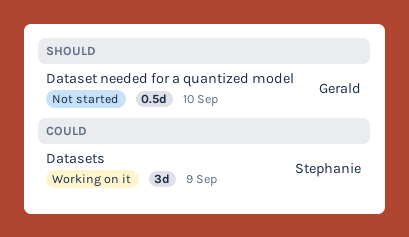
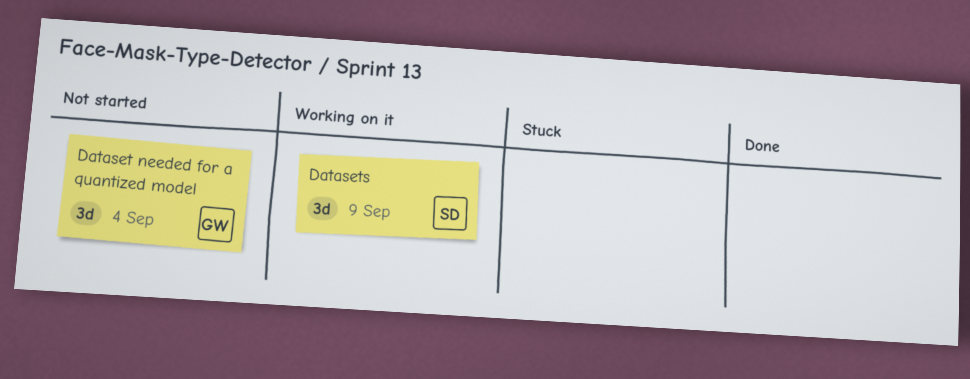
Dataset needed for a quantized model, estimate: 0.5d -> 3d
Dataset needed for a quantized model, due: Sep 10 -> Sep 4

